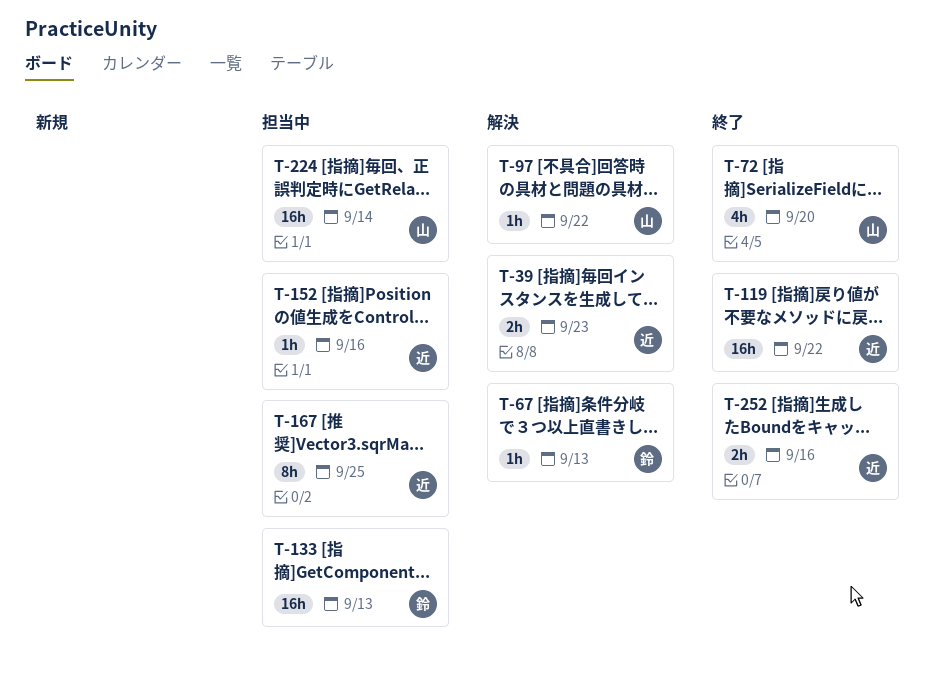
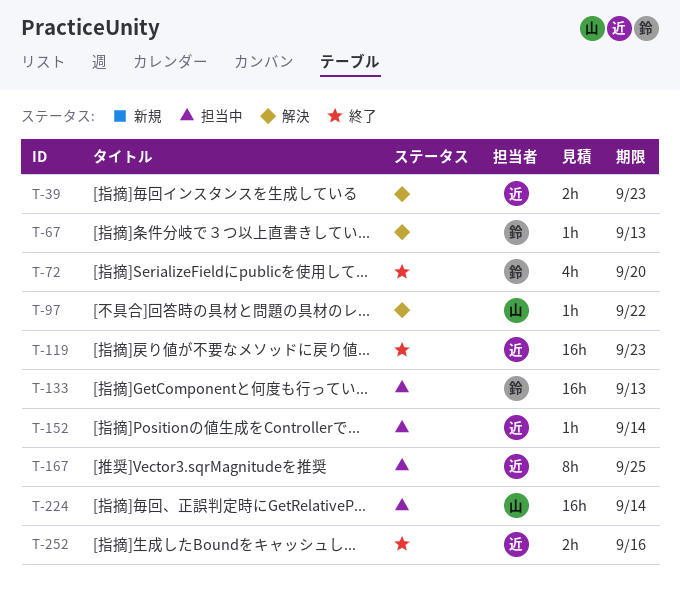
T-72, owner: 山 -> 鈴
T-119, due: Sep 22 -> Sep 23
T-152, due: Sep 16 -> Sep 14

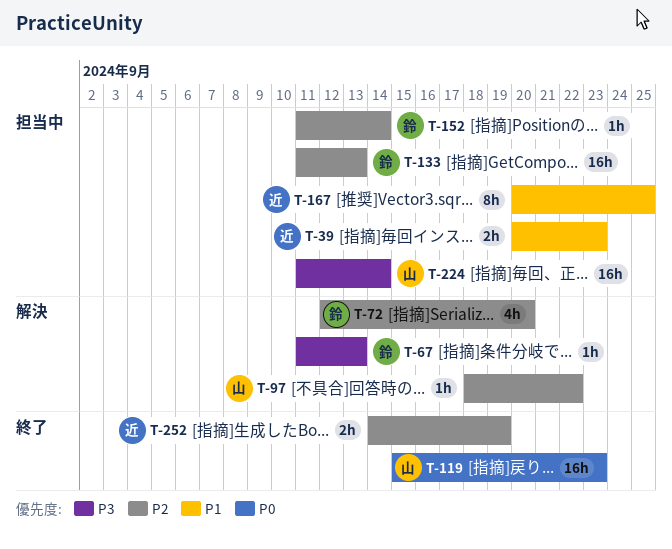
T-39, status: 解決 -> 担当中
T-72, status: 終了 -> 解決
T-119, owner: 近 -> 山
T-152, owner: 近 -> 鈴
T-252, due: Sep 16 -> Sep 19

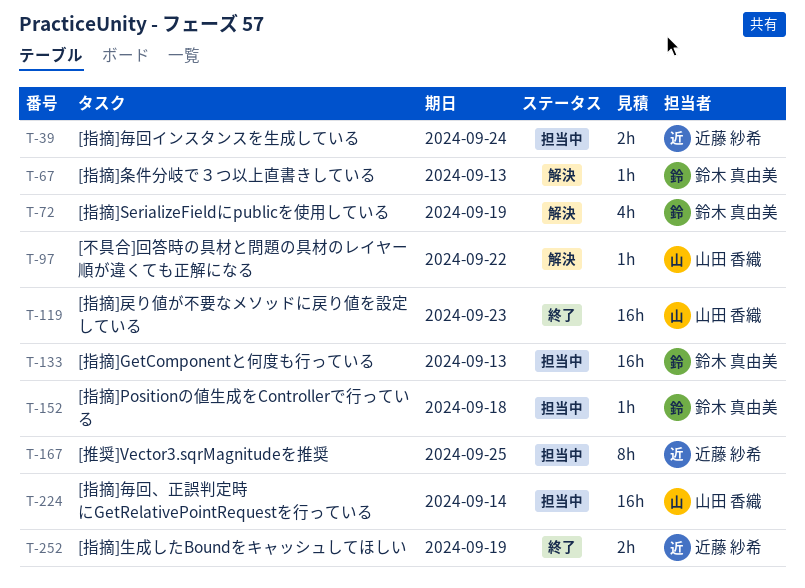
T-39, due: Sep 23 -> Sep 24
T-72, due: Sep 20 -> Sep 19
T-152, due: Sep 14 -> Sep 18

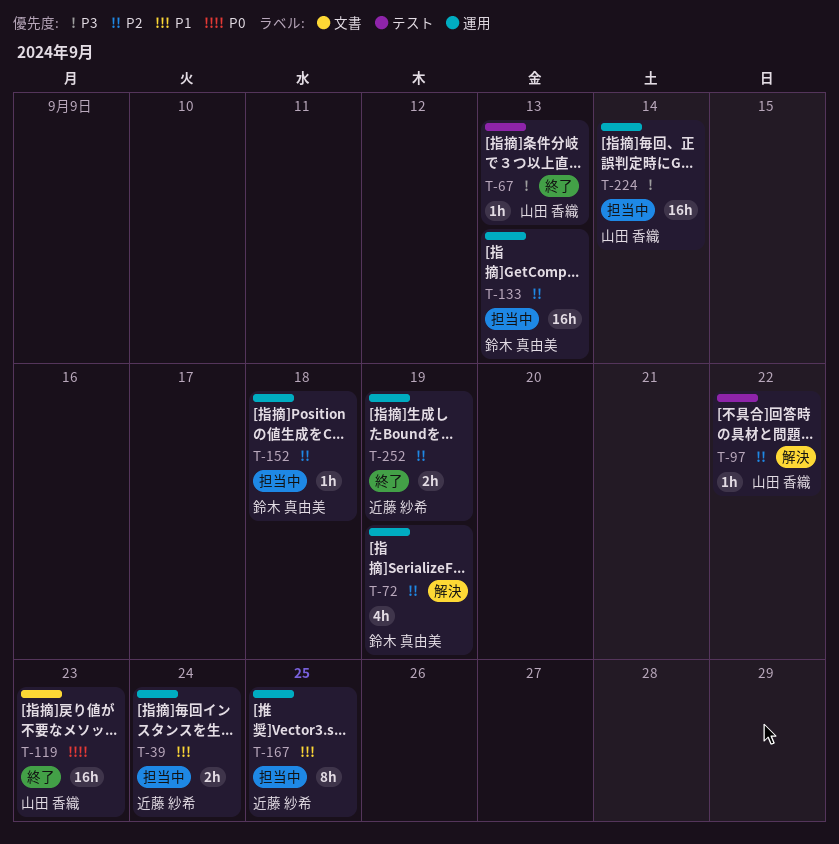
T-67, status: 解決 -> 終了
T-67, owner: 鈴木 真由美 -> 山田 香織

